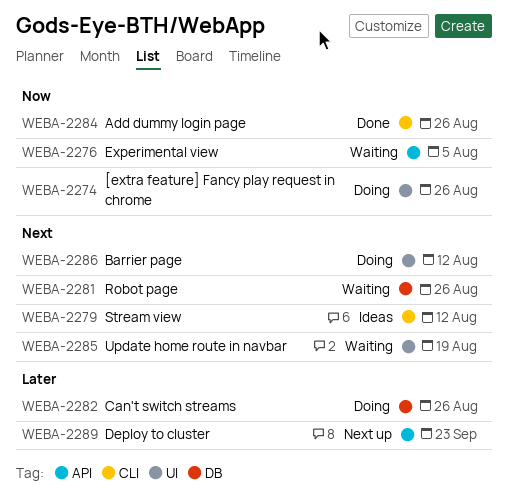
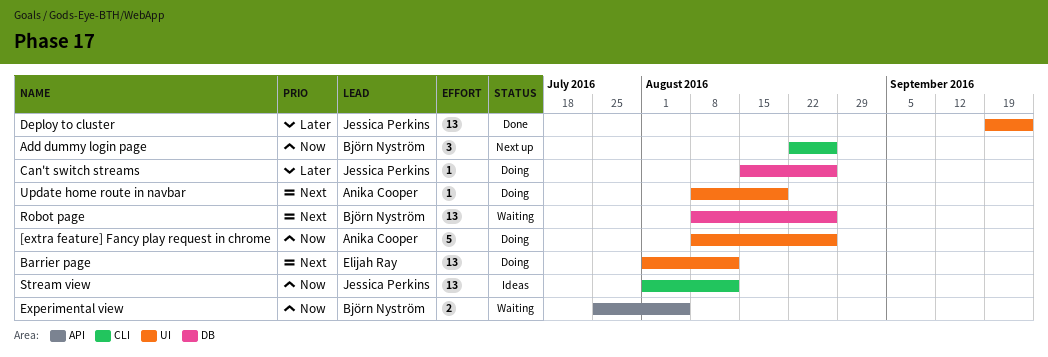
Add dummy login page, status: Done -> Next up
Deploy to cluster, status: Next up -> Done
Deploy to cluster, label: API -> UI
Stream view, priority: Next -> Now
Update home route in navbar, status: Waiting -> Doing

